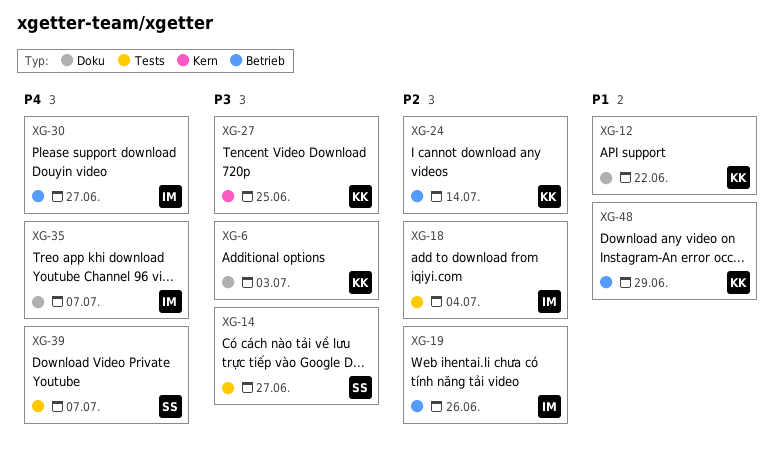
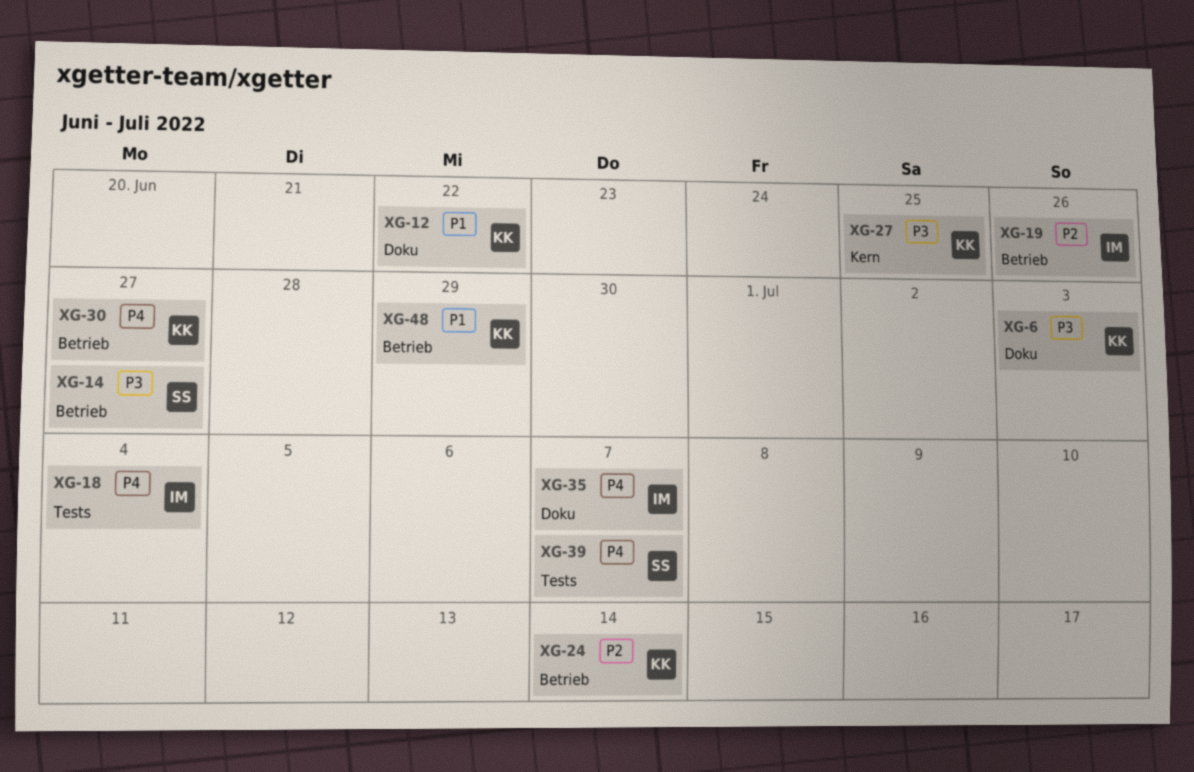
XG-14, label: Tests -> Betrieb
XG-18, priority: P2 -> P4
XG-30, owner: IM -> KK

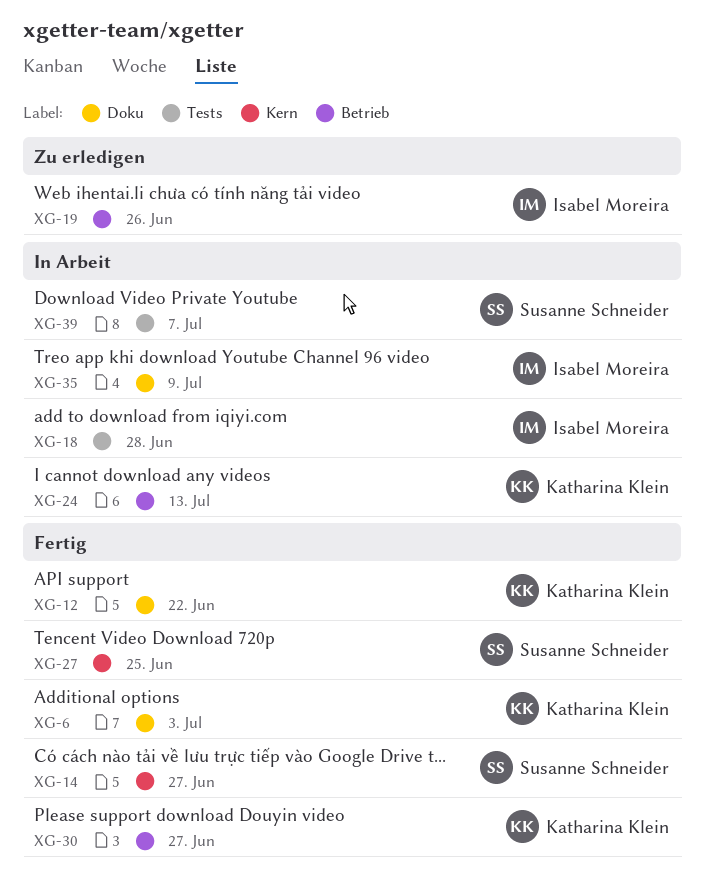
XG-14, label: Betrieb -> Kern
XG-18, due: Jul 4 -> Jun 28
XG-24, due: Jul 14 -> Jul 13
XG-27, owner: Katharina Klein -> Susanne Schneider
XG-35, due: Jul 7 -> Jul 9
XG-48: present -> none

